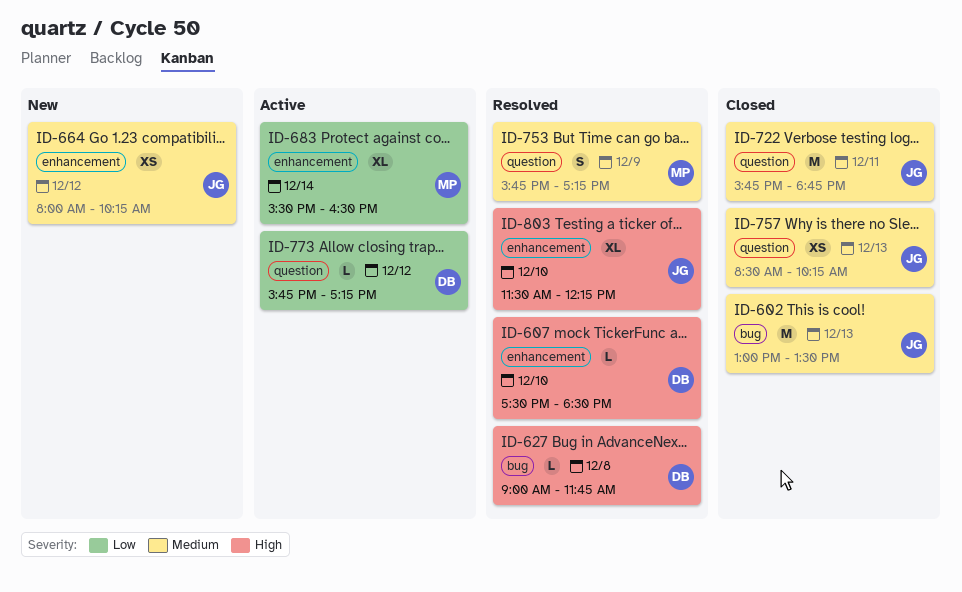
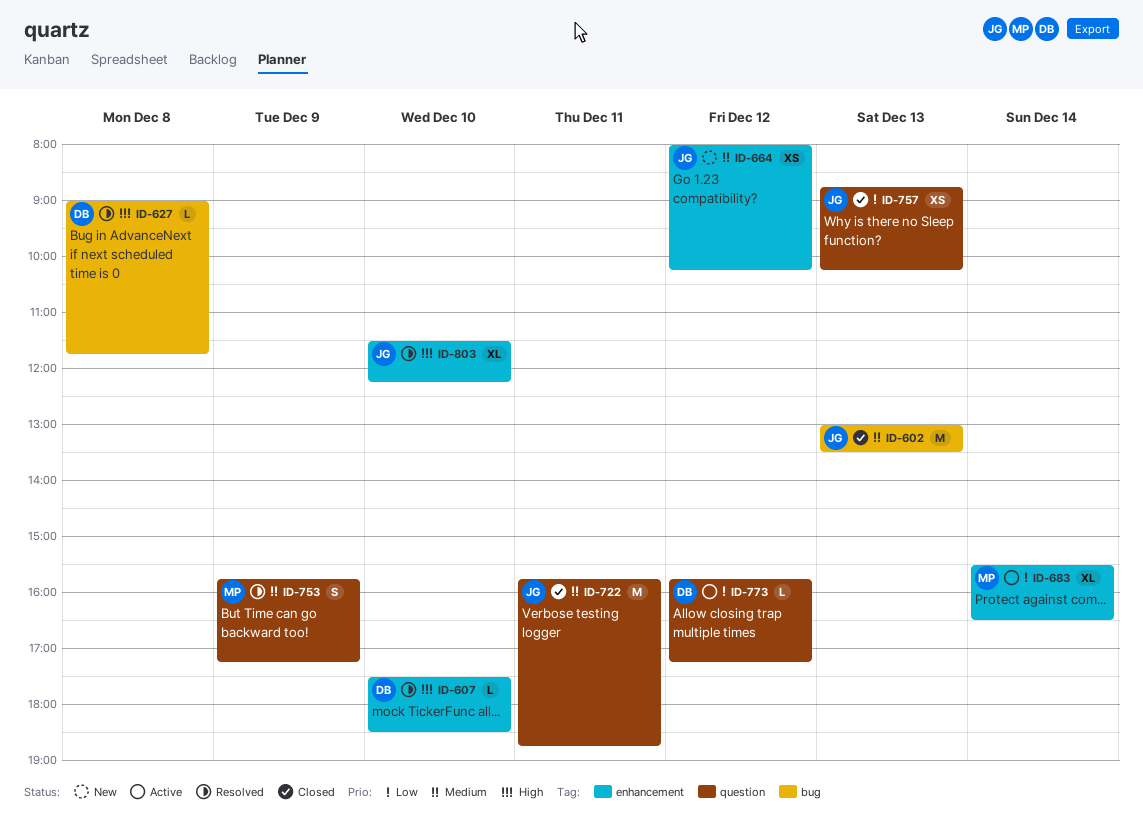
ID-757, priority: Medium -> Low
ID-757, begins: 08:30 -> 08:45

